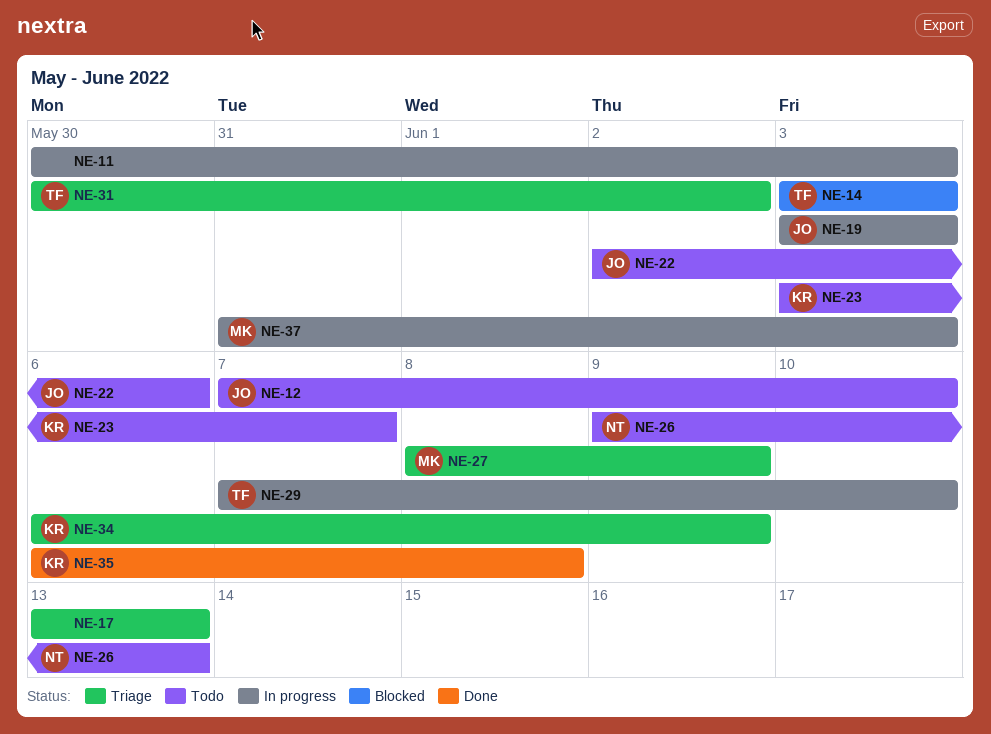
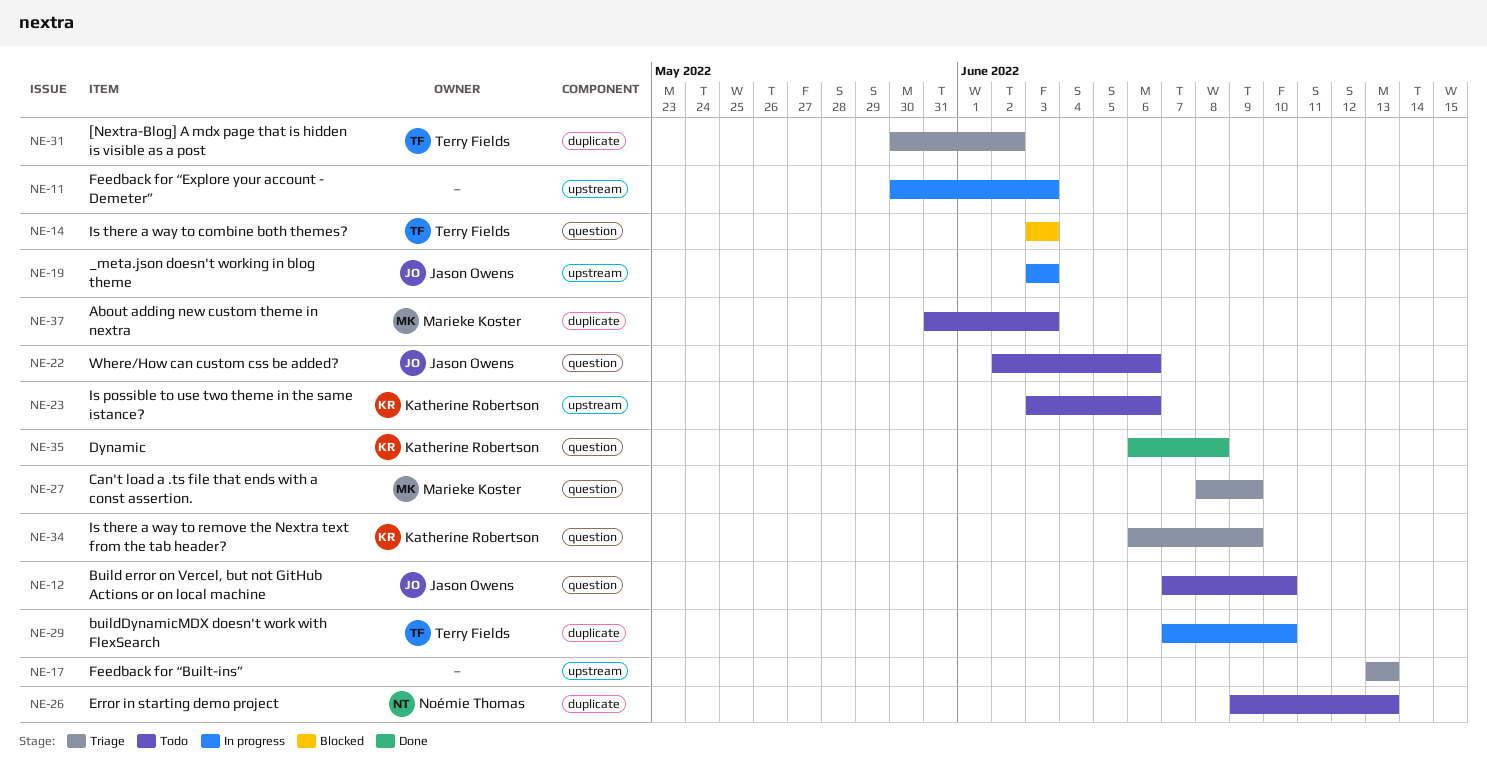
NE-23, due: Jun 7 -> Jun 6
NE-37, status: In progress -> Todo

